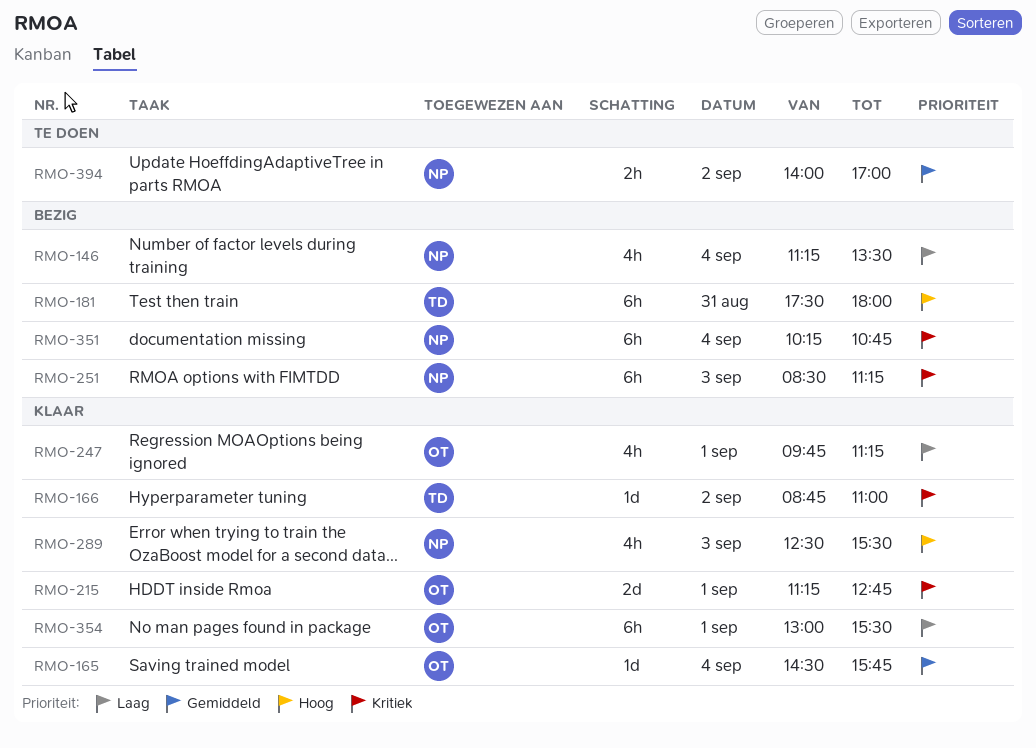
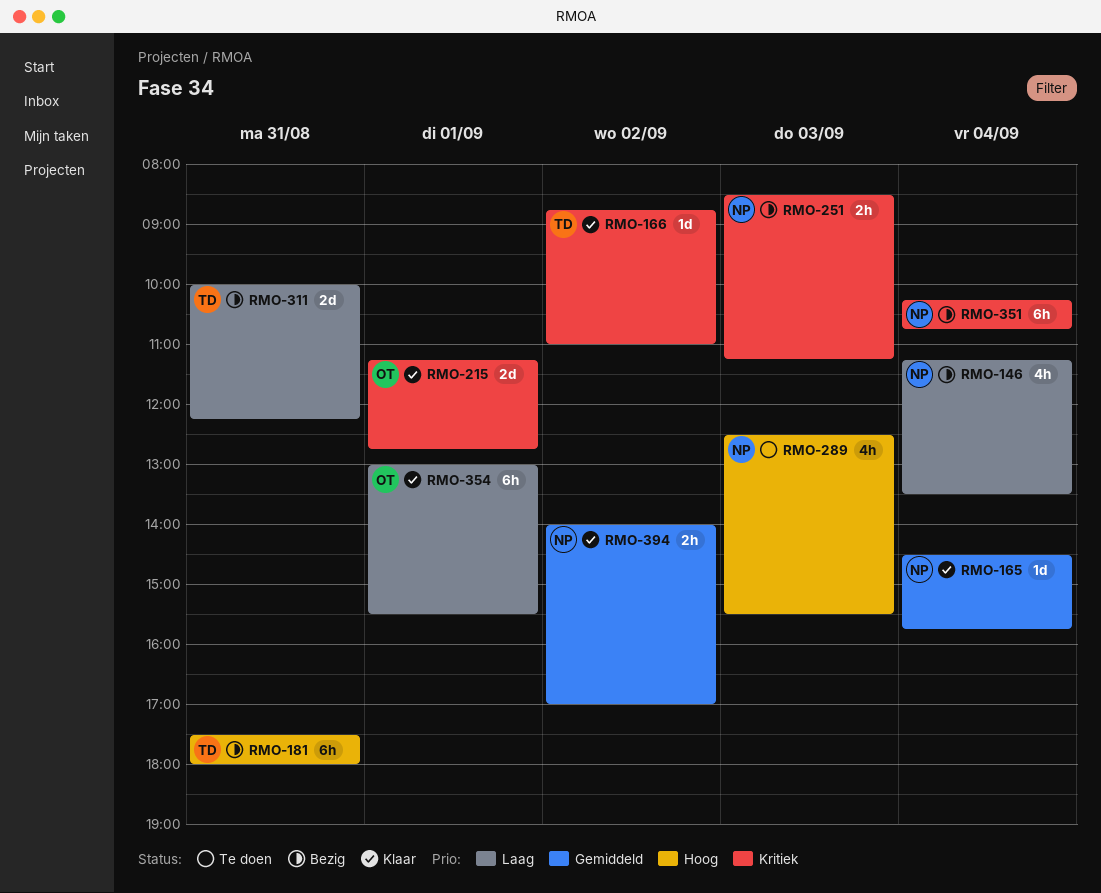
RMO-165, owner: OT -> NP
RMO-247: present -> none
RMO-251, estimate: 6h -> 2h
RMO-289, status: Klaar -> Te doen
RMO-311: none -> present
RMO-394, status: Te doen -> Klaar

